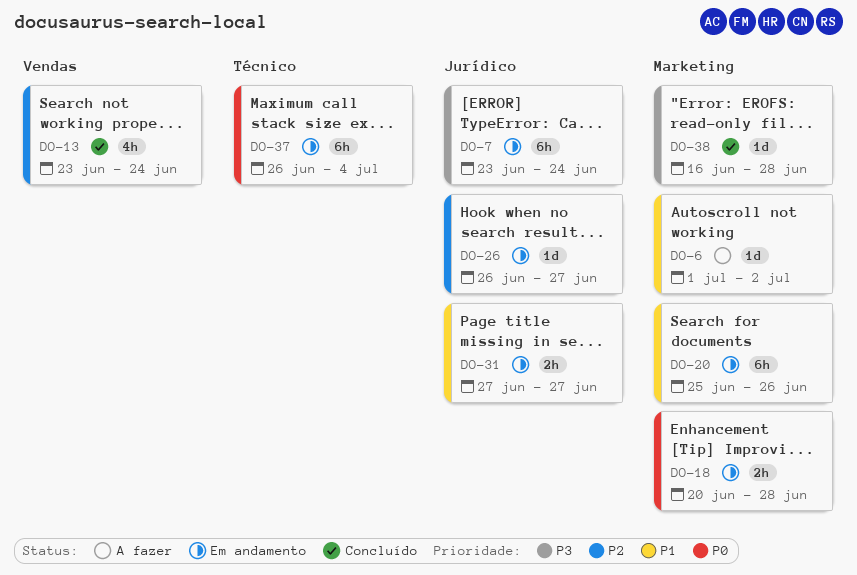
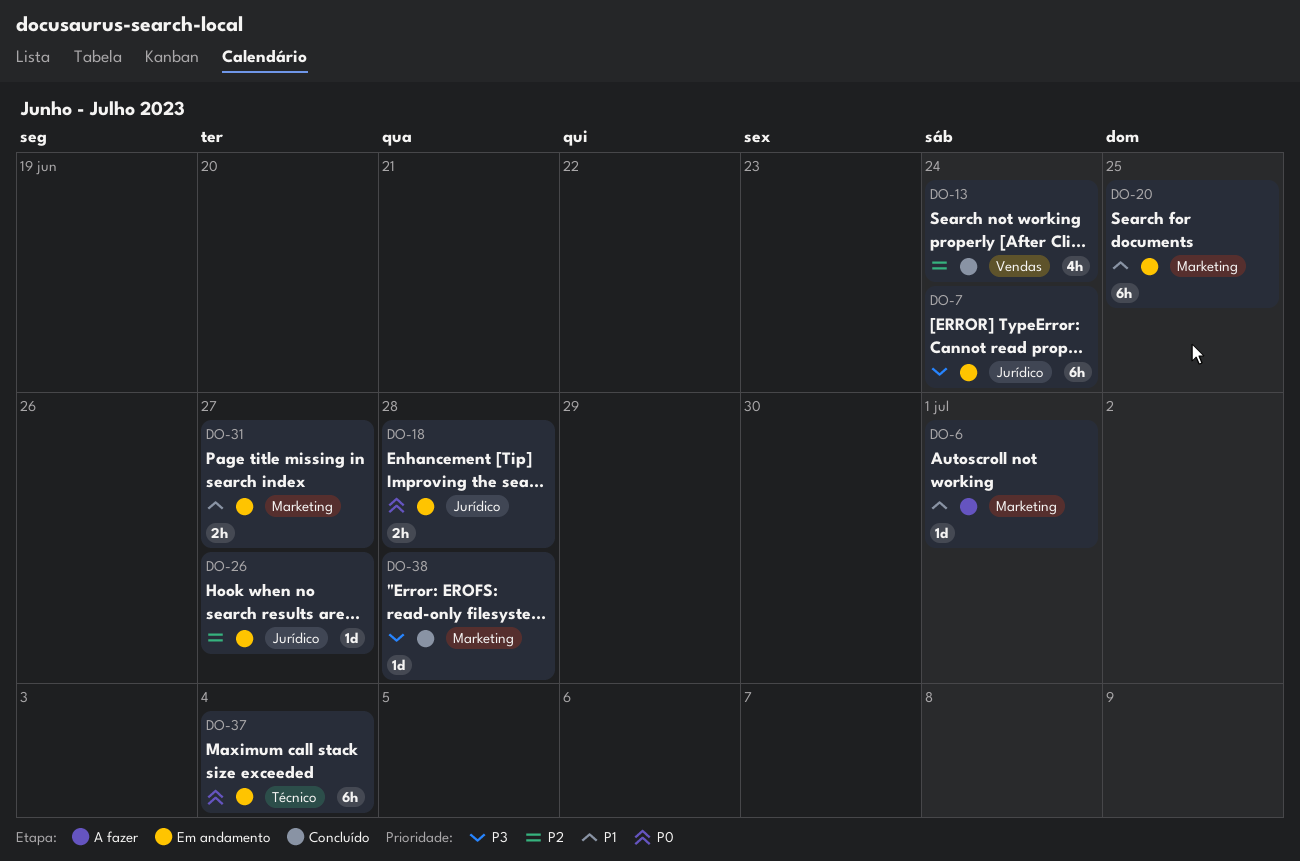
DO-6, due: Jul 2 -> Jul 1
DO-18, label: Marketing -> Jurídico
DO-20, due: Jun 26 -> Jun 25
DO-31, label: Jurídico -> Marketing

